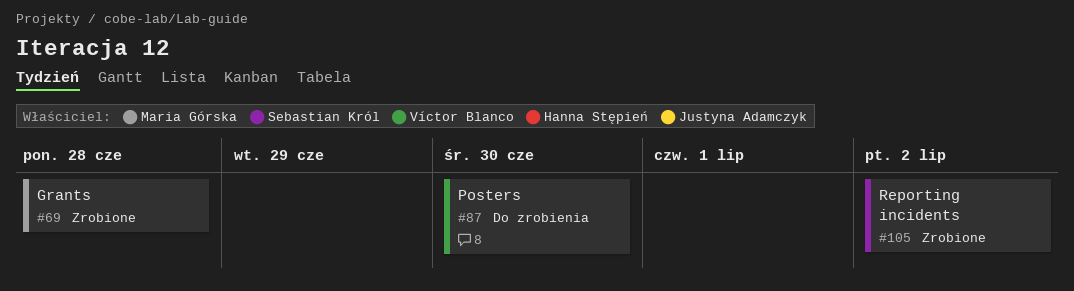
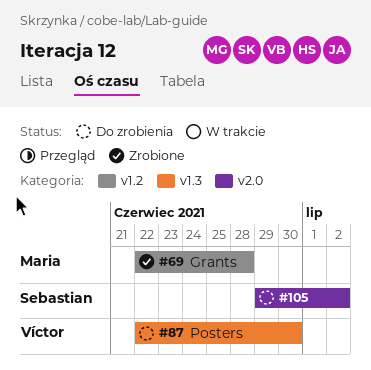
#105, status: Zrobione -> Do zrobienia

